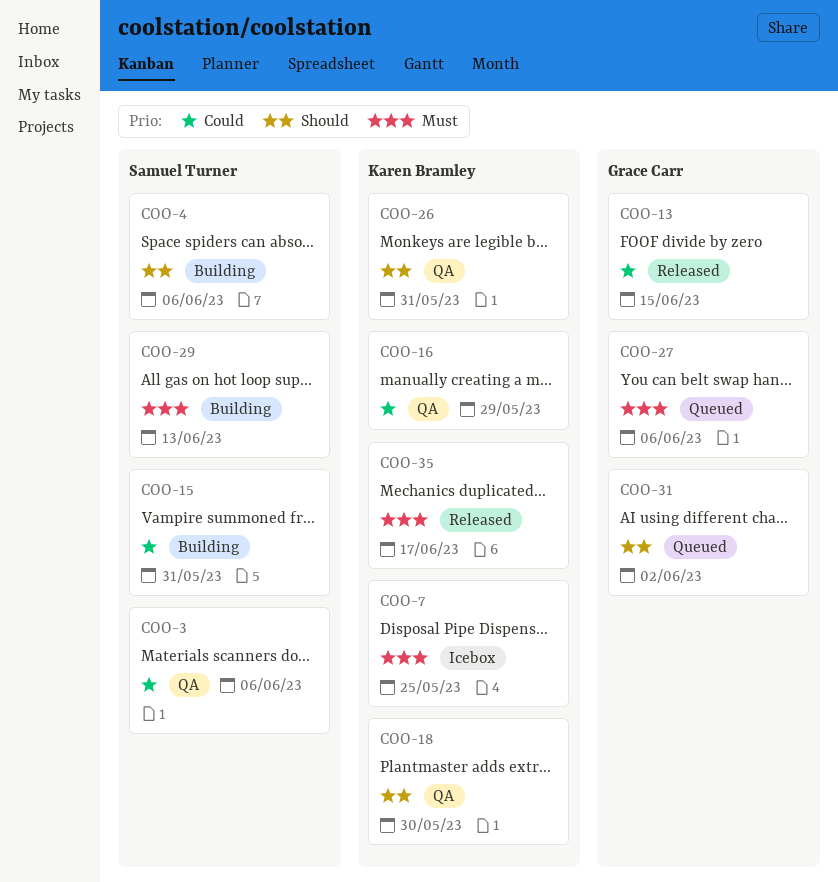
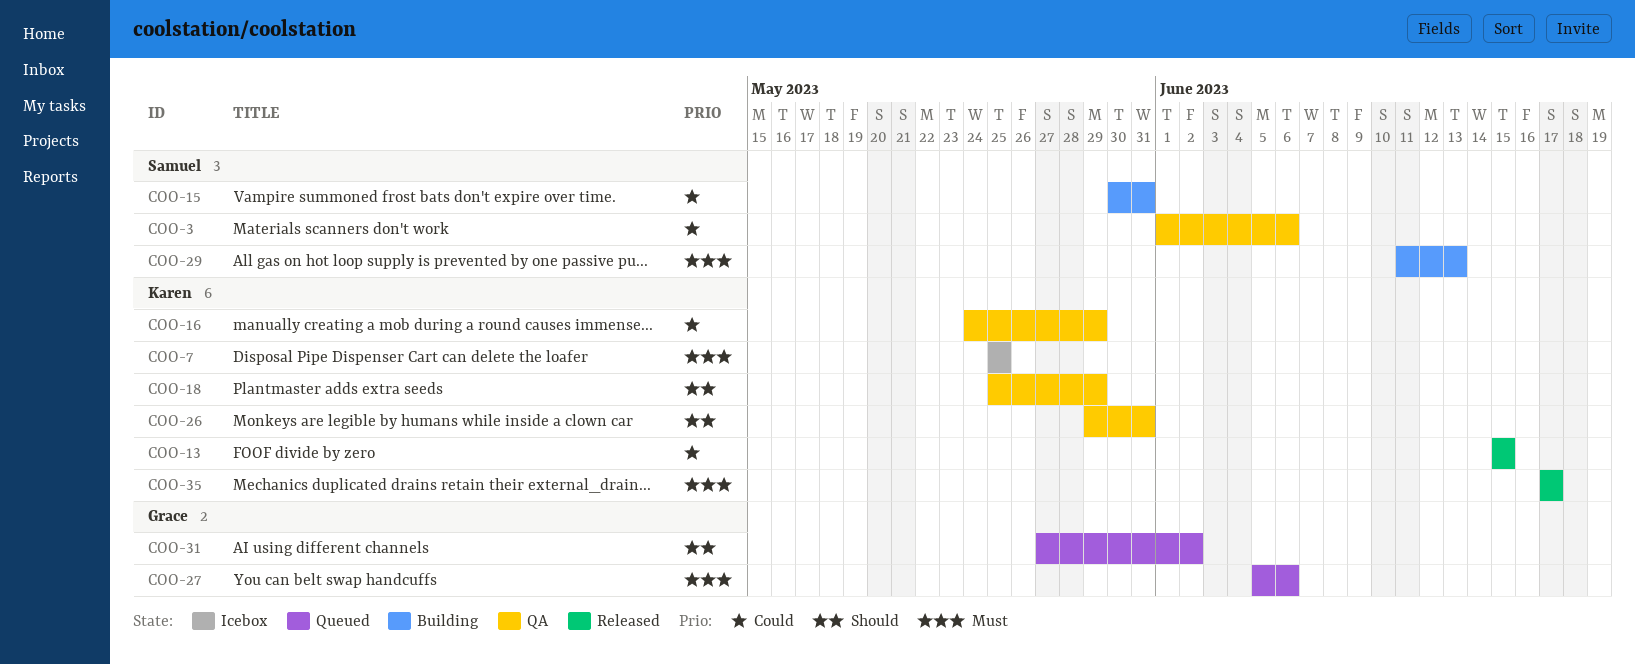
COO-4: present -> none
COO-13, owner: Grace Carr -> Karen Bramley
COO-18, due: May 30 -> May 29

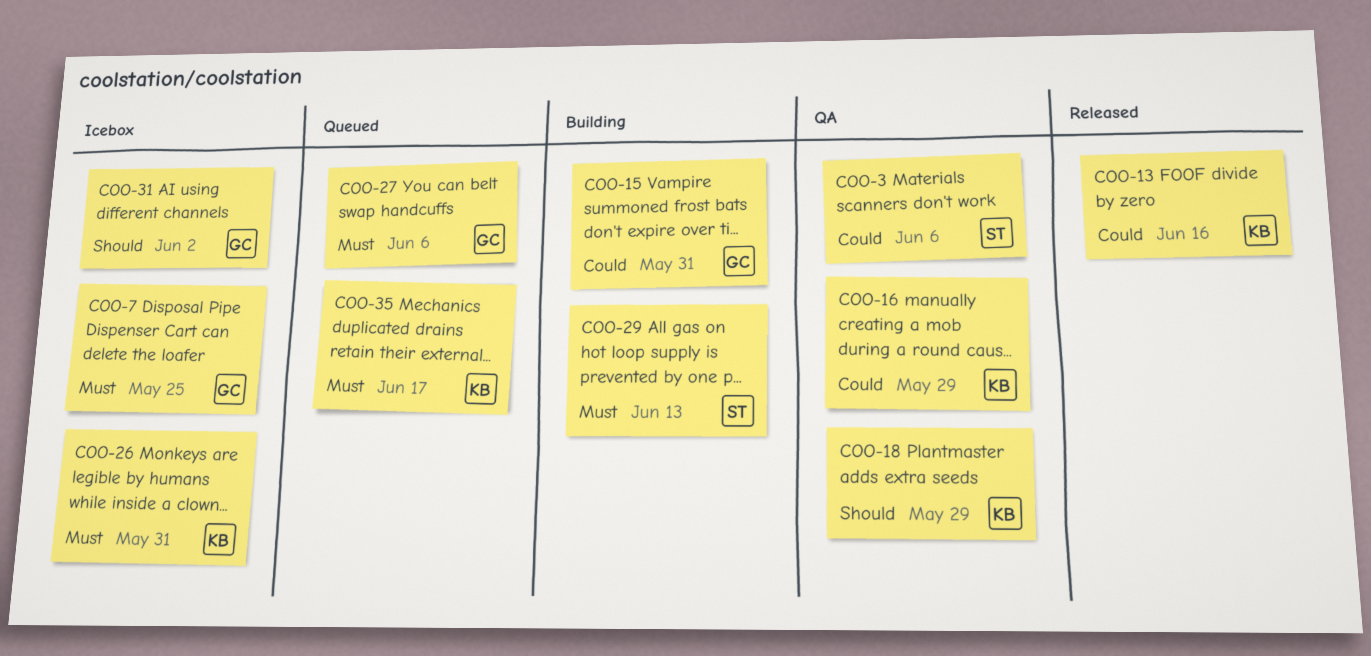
COO-7, owner: Karen -> Grace
COO-13, due: Jun 15 -> Jun 16
COO-15, owner: Samuel -> Grace
COO-26, status: QA -> Icebox
COO-26, priority: Should -> Must
COO-31, status: Queued -> Icebox
COO-35, status: Released -> Queued

